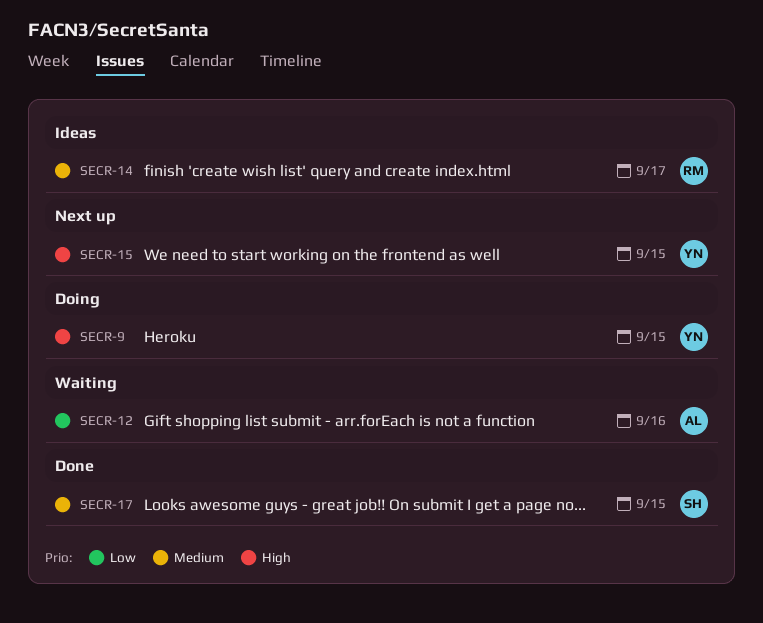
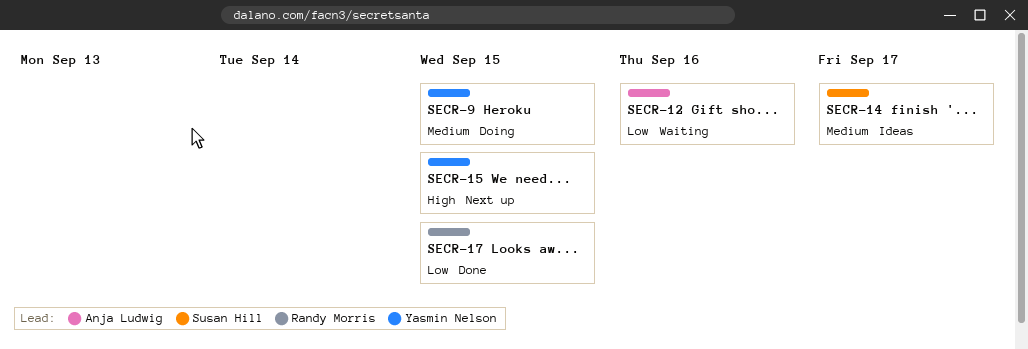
SECR-9, priority: High -> Medium
SECR-14, owner: Randy Morris -> Susan Hill
SECR-17, owner: Susan Hill -> Randy Morris
SECR-17, priority: Medium -> Low

